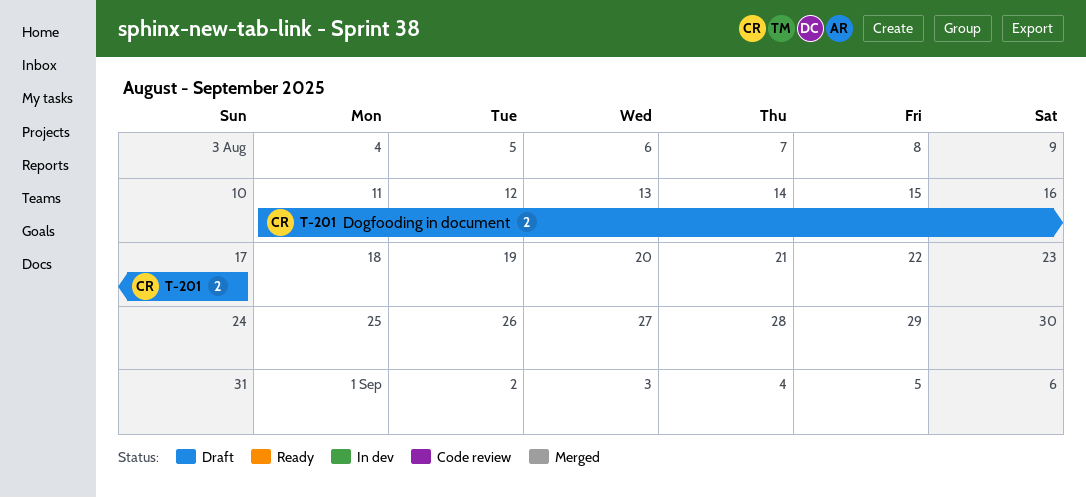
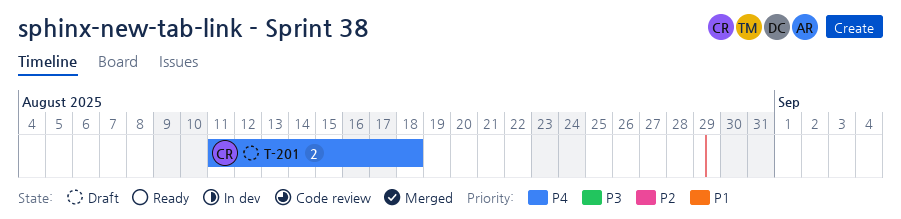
T-201, due: Aug 17 -> Aug 18

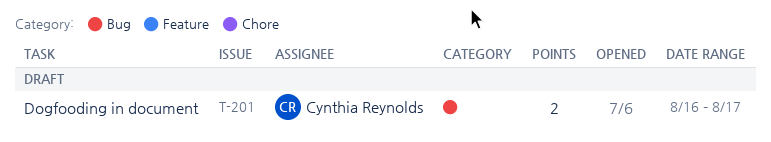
T-201, start: Aug 11 -> Aug 16
T-201, due: Aug 18 -> Aug 17

